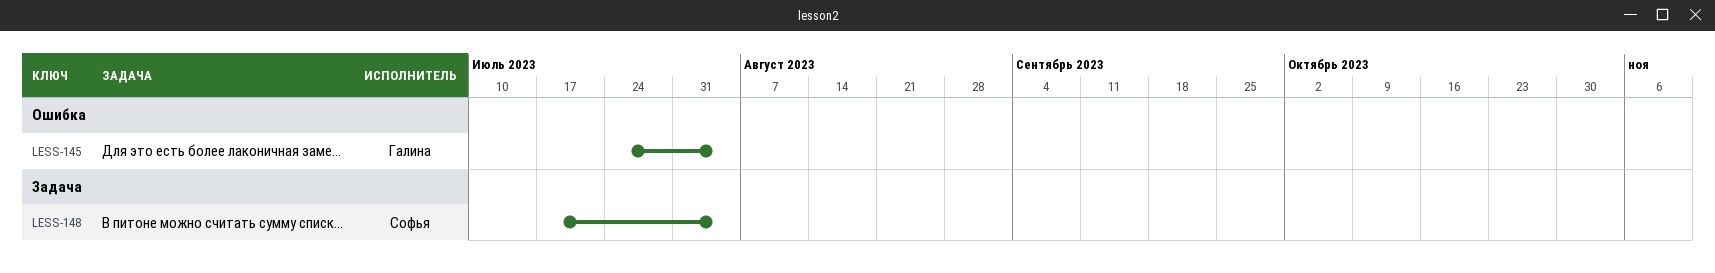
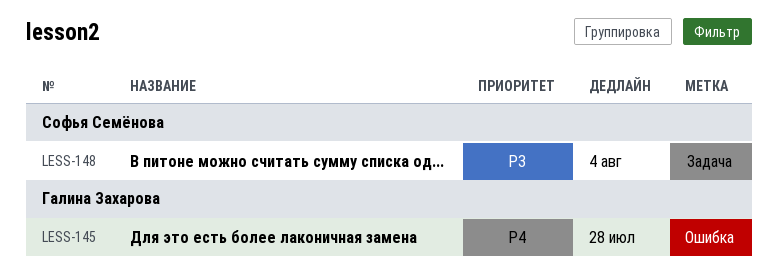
LESS-145, due: Aug 4 -> Jul 28

